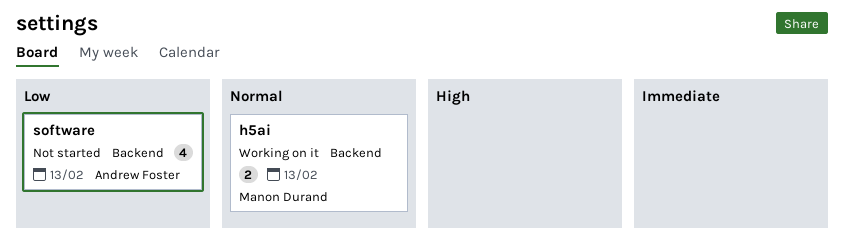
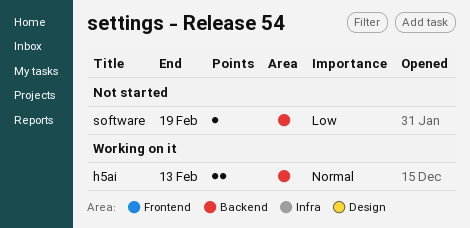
software, estimate: 4 -> 1
software, due: Feb 13 -> Feb 19

